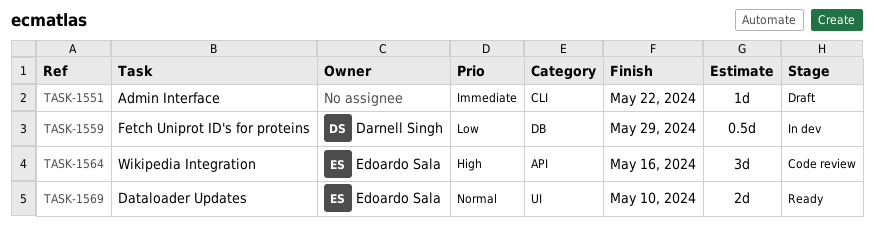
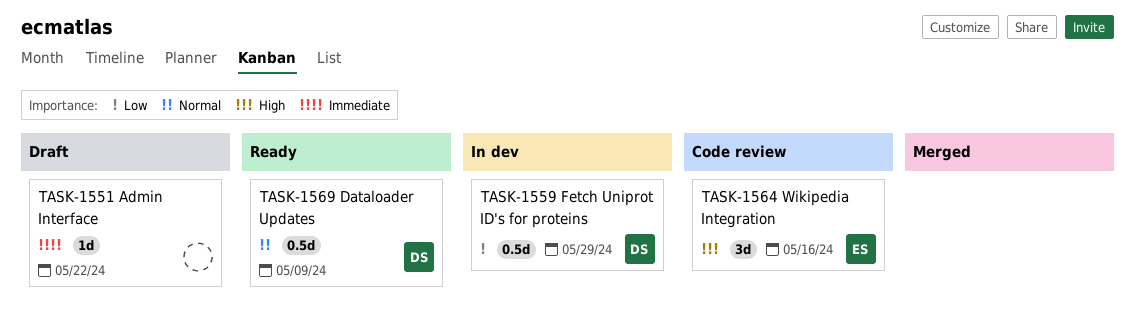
TASK-1569, owner: Edoardo Sala -> Darnell Singh
TASK-1569, estimate: 2d -> 0.5d
TASK-1569, due: May 10 -> May 9

